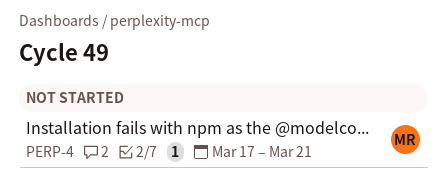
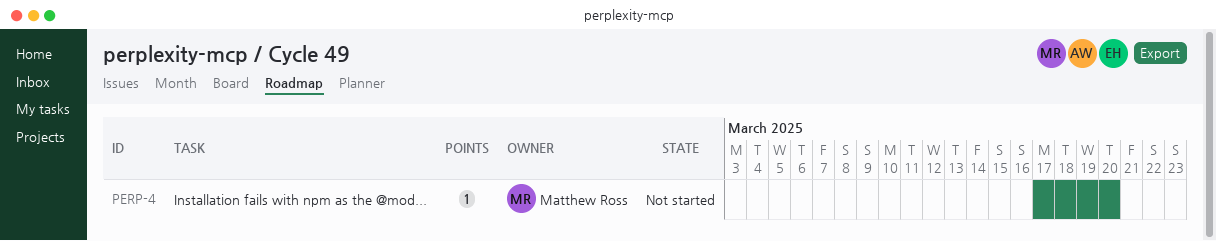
PERP-4, due: Mar 21 -> Mar 20

